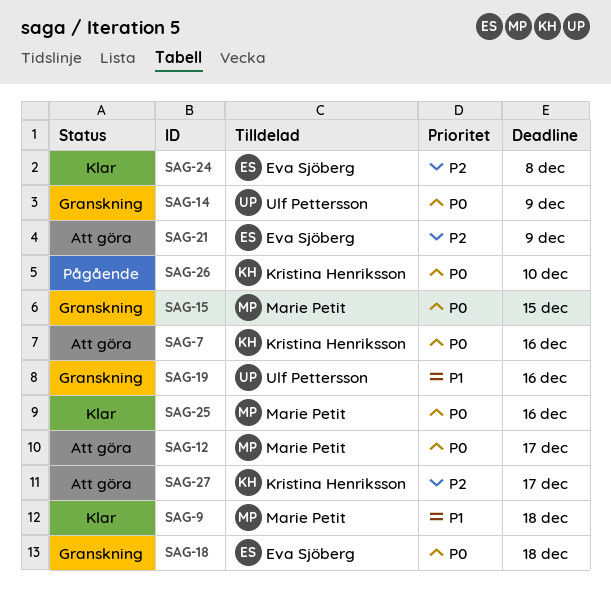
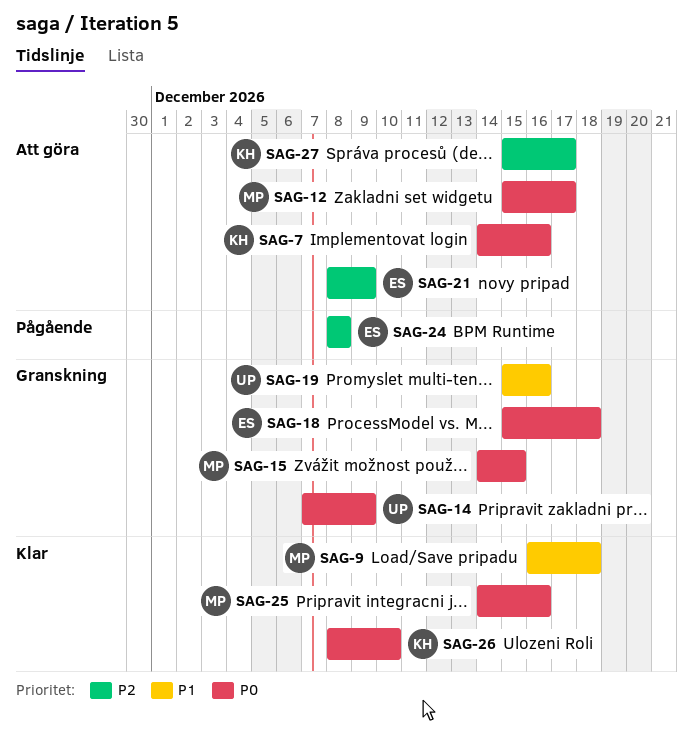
SAG-24, status: Klar -> Pågående
SAG-26, status: Pågående -> Klar

